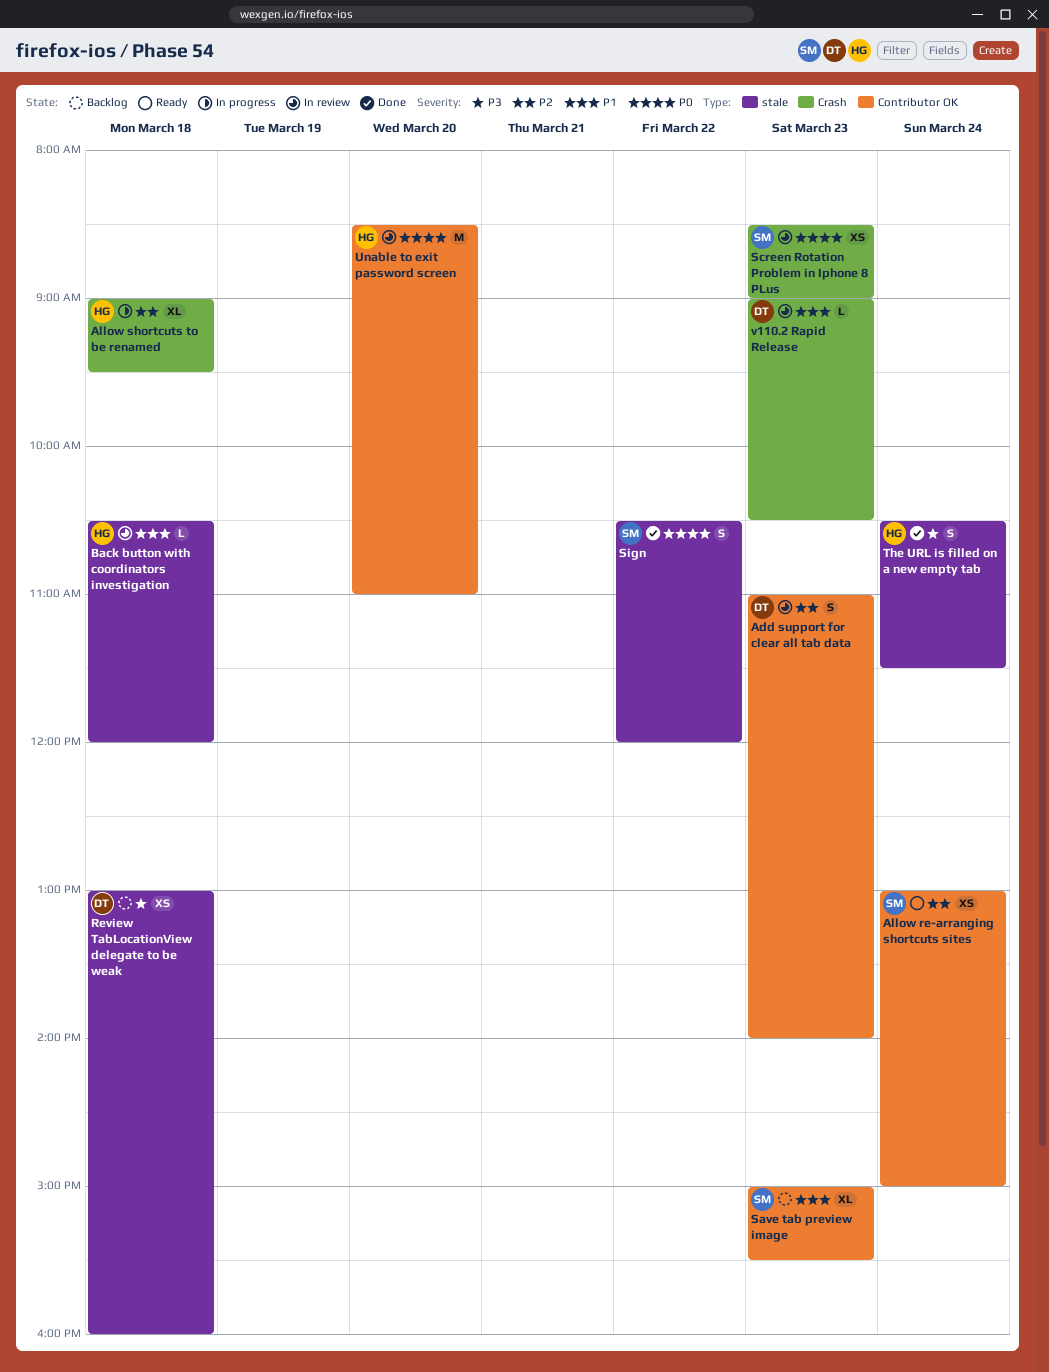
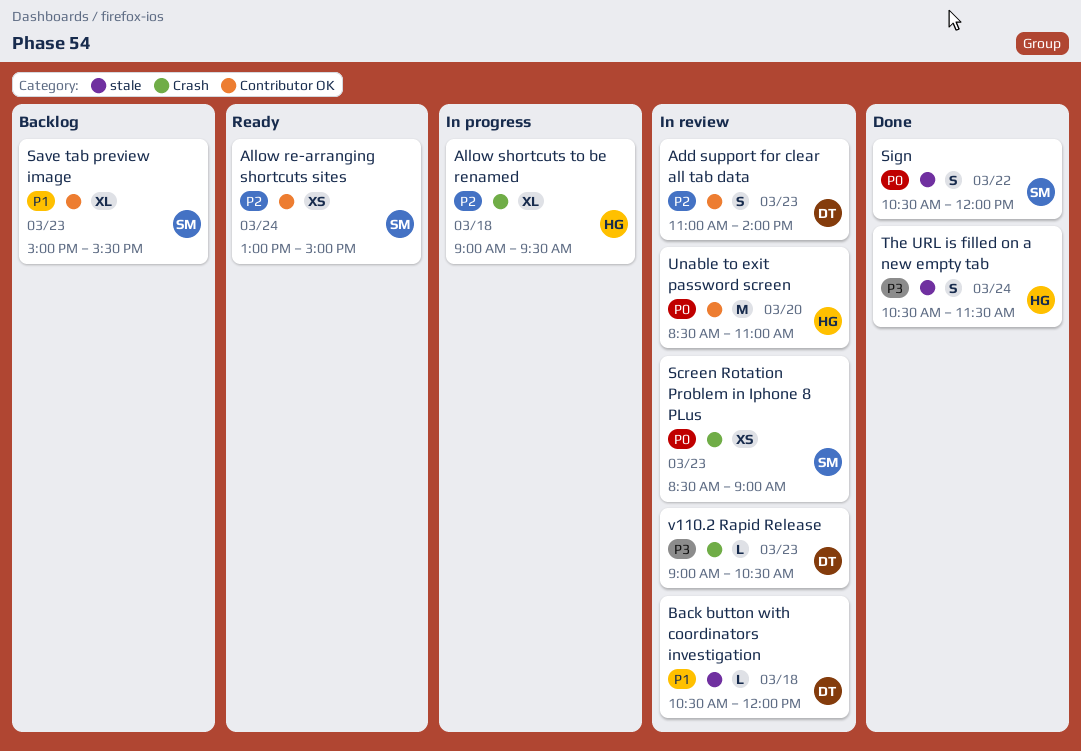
Back button with coordinators investigation, owner: HG -> DT
Review TabLocationView delegate to be weak: present -> none
v110.2 Rapid Release, priority: P1 -> P3

